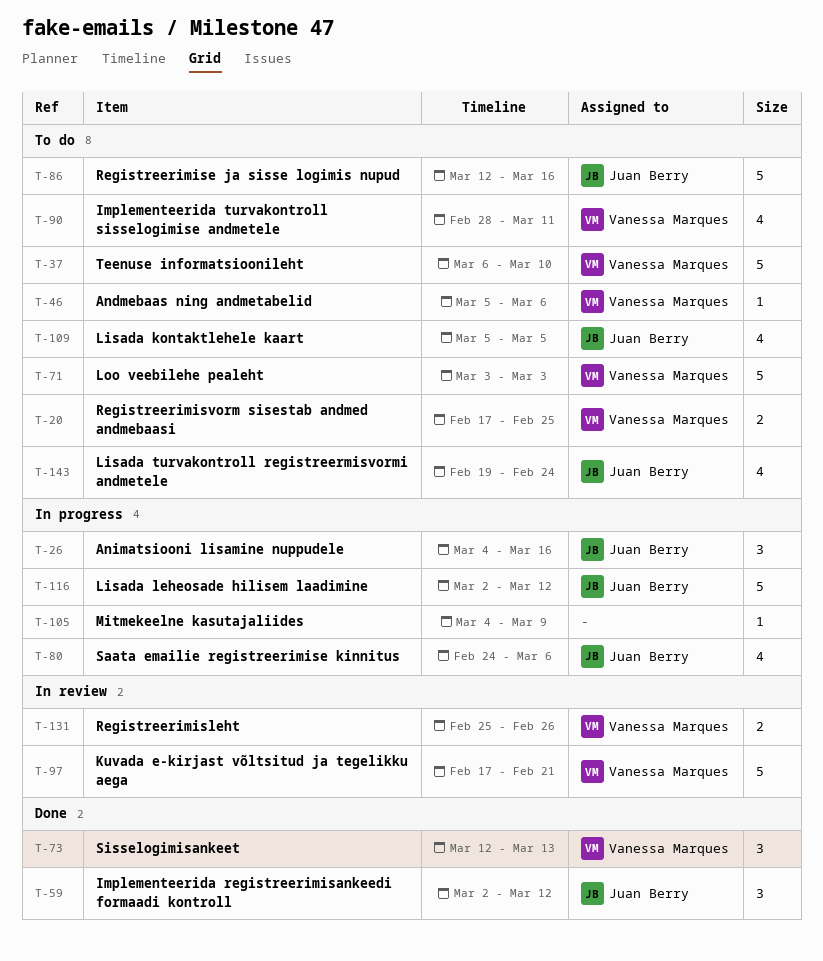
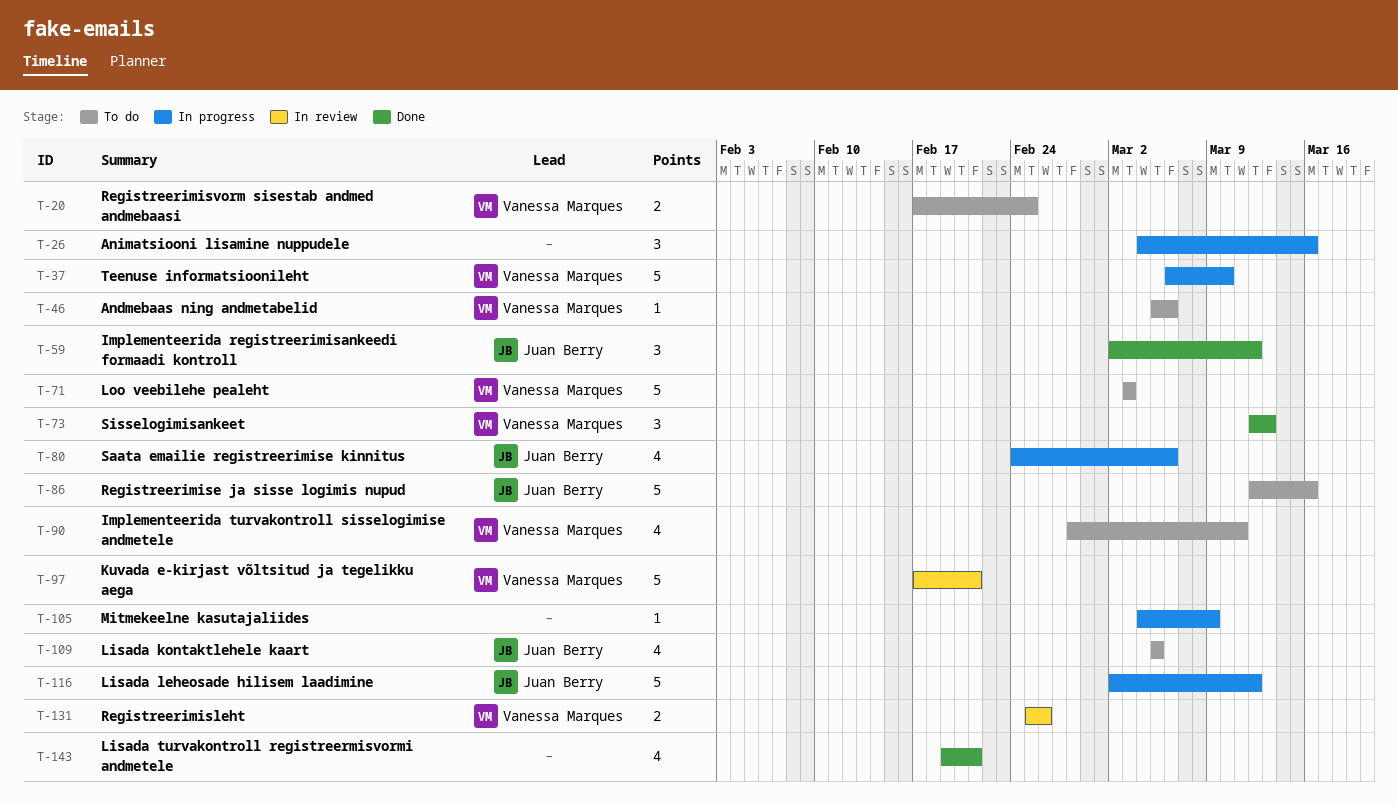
T-26, owner: Juan Berry -> none
T-37, status: To do -> In progress
T-143, status: To do -> Done
T-143, owner: Juan Berry -> none
T-143, due: Feb 24 -> Feb 21

